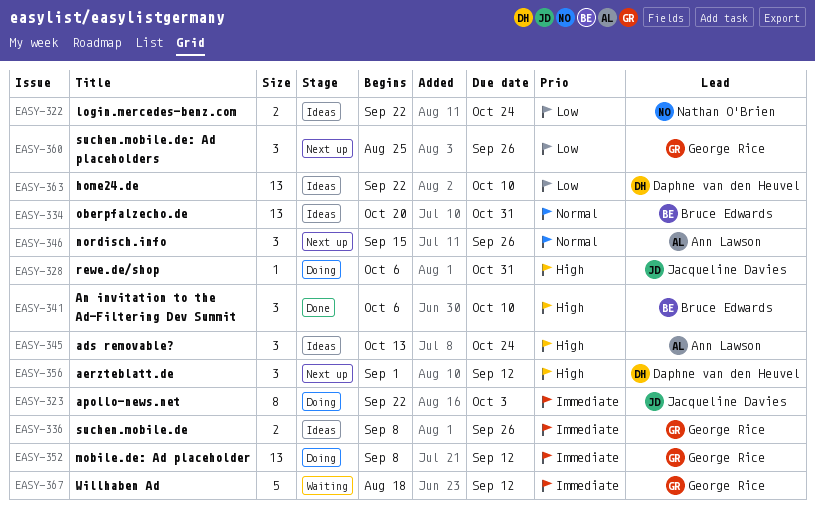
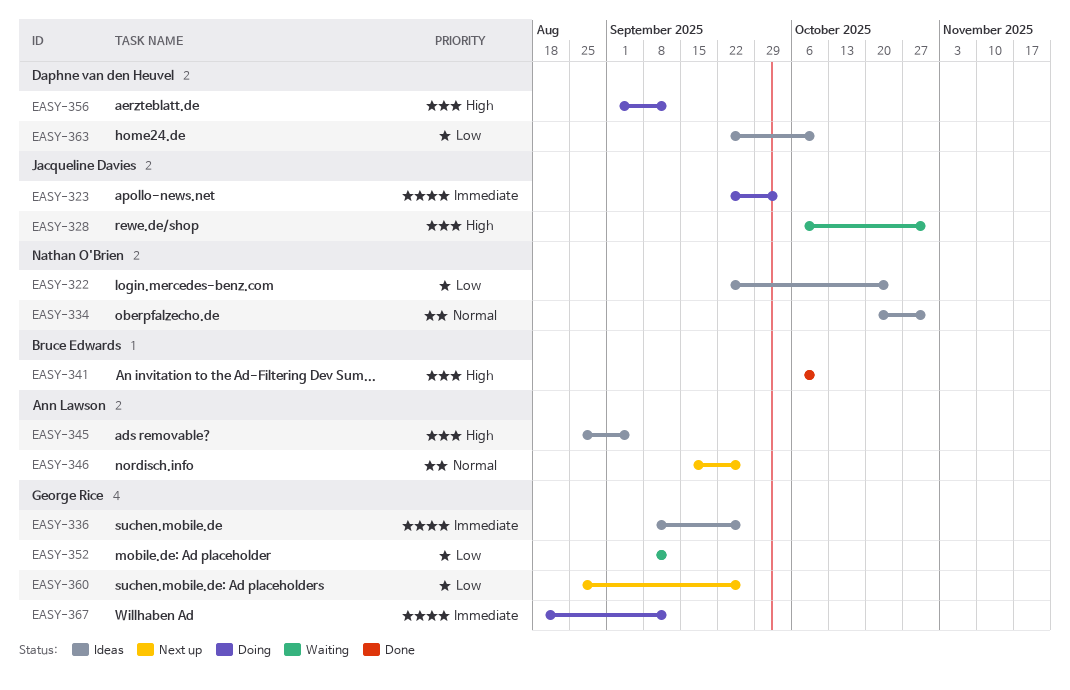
EASY-328, status: Doing -> Waiting
EASY-334, owner: Bruce Edwards -> Nathan O'Brien
EASY-345, start: Oct 13 -> Aug 25
EASY-345, due: Oct 24 -> Sep 5
EASY-352, status: Doing -> Waiting
EASY-352, priority: Immediate -> Low
EASY-356, status: Next up -> Doing
EASY-367, status: Waiting -> Doing

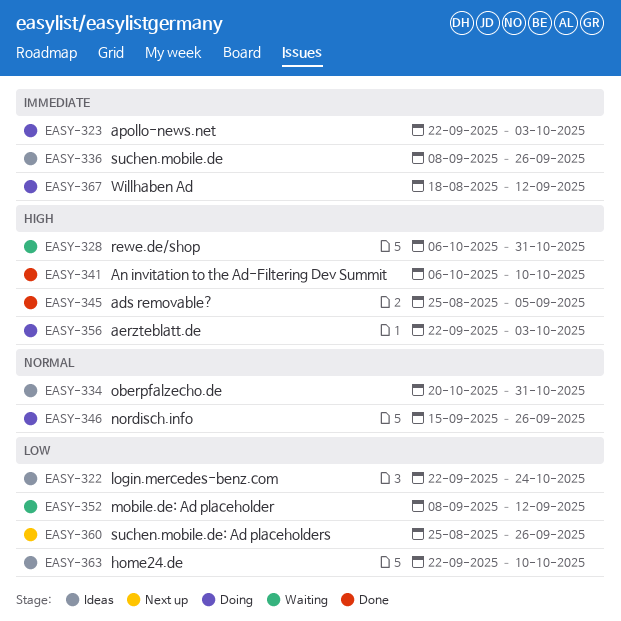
EASY-345, status: Ideas -> Done
EASY-346, status: Next up -> Doing
EASY-356, start: Sep 1 -> Sep 22
EASY-356, due: Sep 12 -> Oct 3

